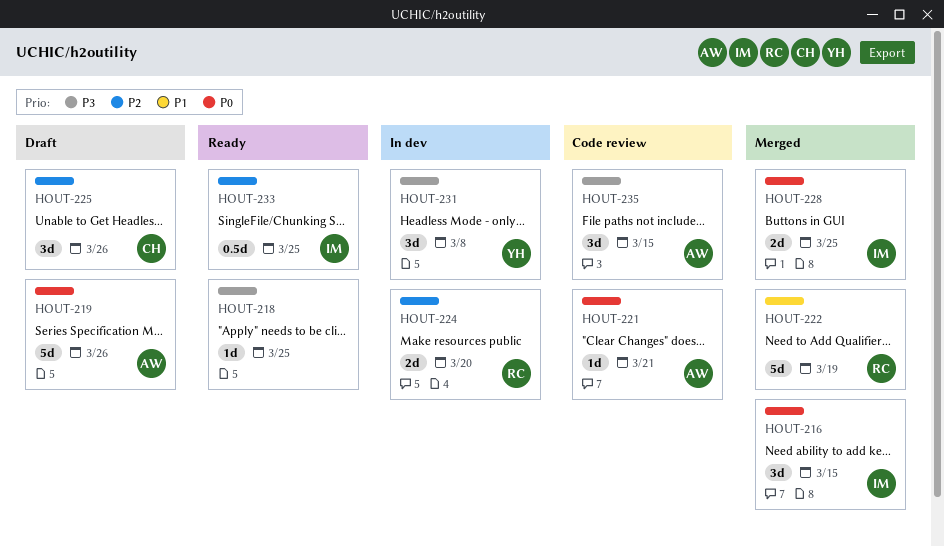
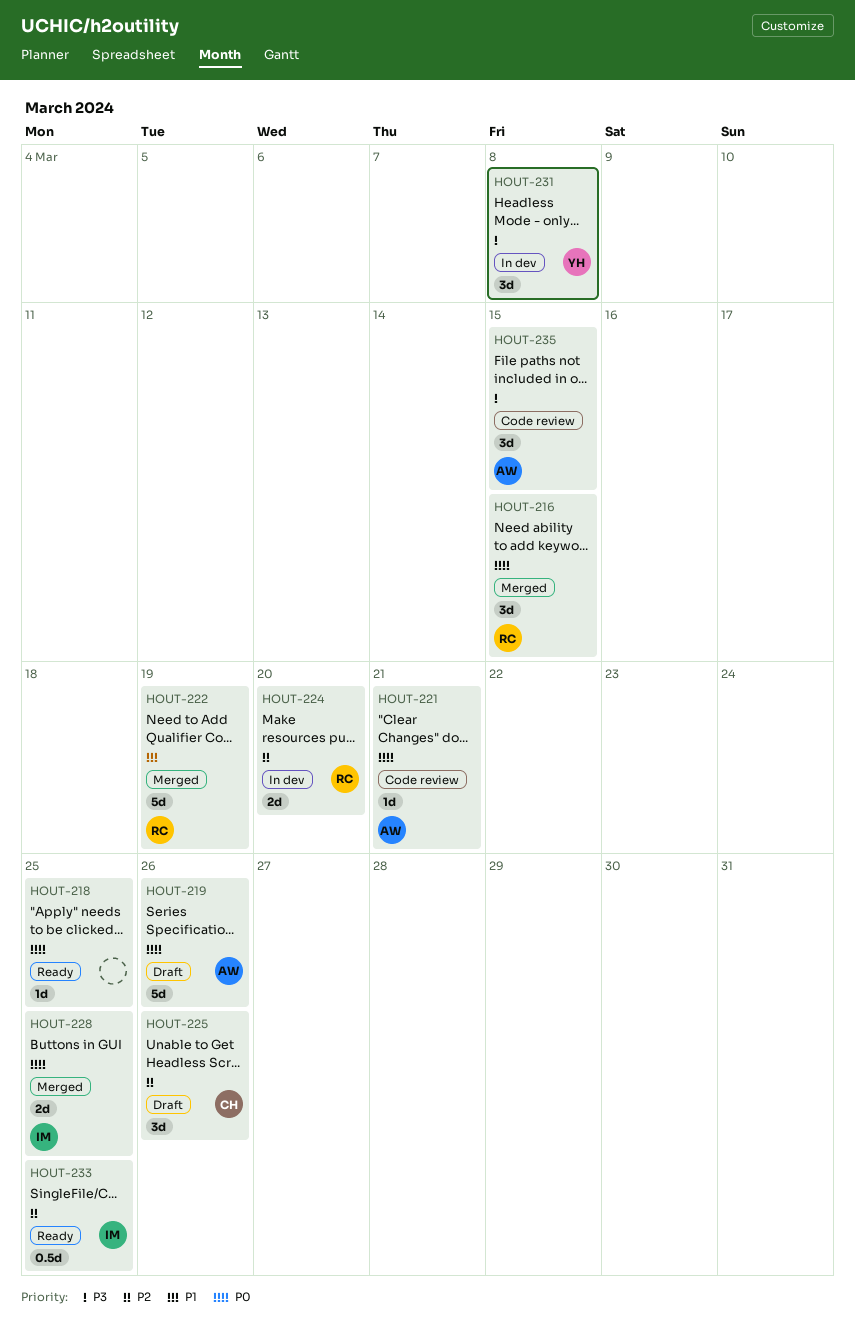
HOUT-216, owner: IM -> RC
HOUT-218, priority: P3 -> P0

